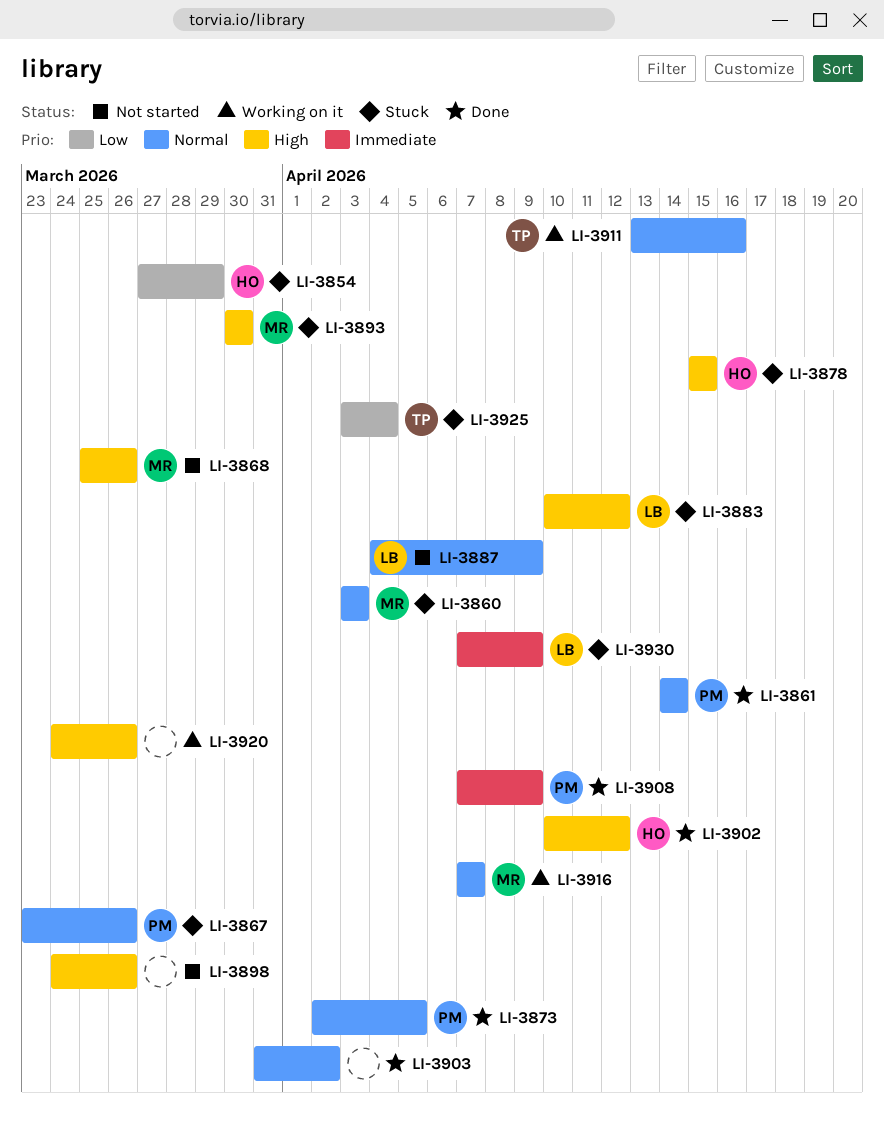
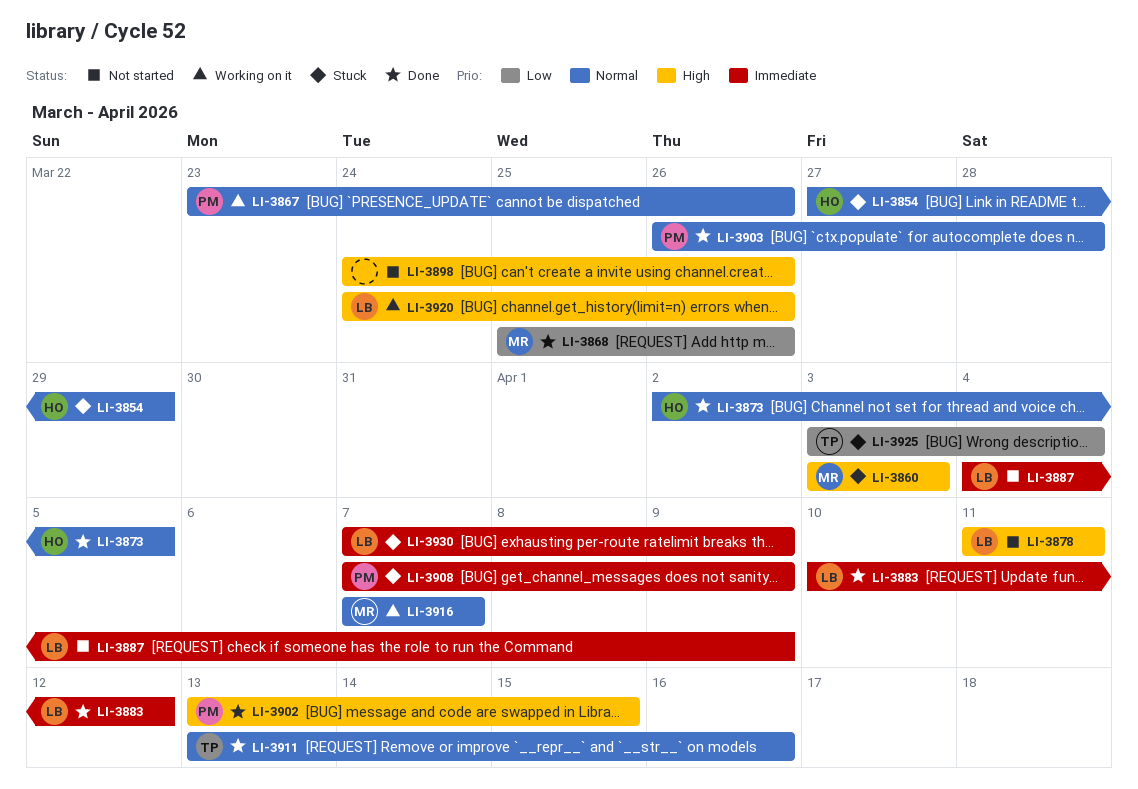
LI-3854, priority: Low -> Normal
LI-3860, priority: Normal -> High
LI-3861: present -> none
LI-3867, status: Stuck -> Working on it
LI-3868, status: Not started -> Done
LI-3868, priority: High -> Low
LI-3873, owner: PM -> HO
LI-3878, status: Stuck -> Not started
LI-3878, owner: HO -> LB
LI-3878, start: Apr 15 -> Apr 11
LI-3878, due: Apr 15 -> Apr 11
LI-3883, status: Stuck -> Done
LI-3883, priority: High -> Immediate
LI-3887, priority: Normal -> Immediate
LI-3893: present -> none
LI-3902, owner: HO -> PM
LI-3902, start: Apr 10 -> Apr 13
LI-3902, due: Apr 12 -> Apr 15
LI-3903, owner: none -> PM
LI-3903, start: Mar 31 -> Mar 26
LI-3903, due: Apr 2 -> Mar 28
LI-3908, status: Done -> Stuck
LI-3911, status: Working on it -> Done
LI-3920, owner: none -> LB

